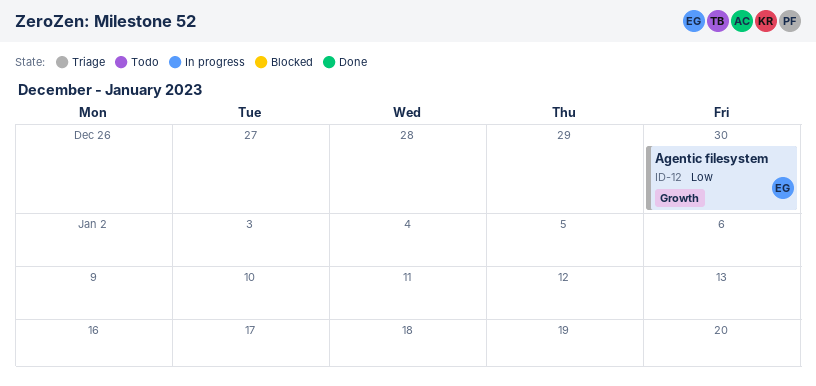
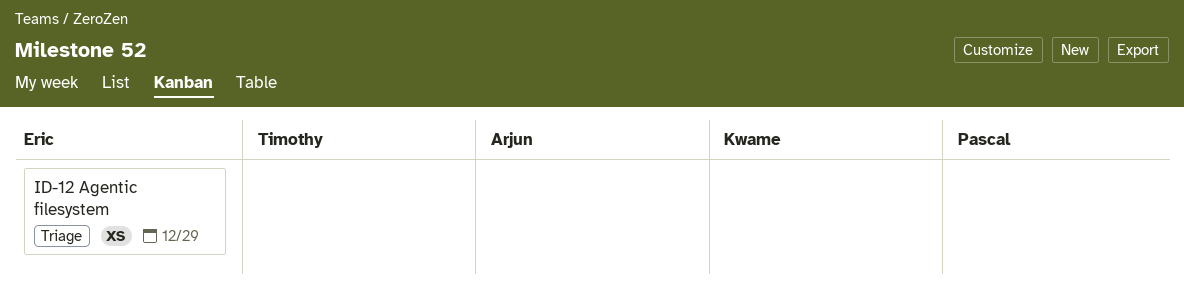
ID-12, due: Dec 30 -> Dec 29

